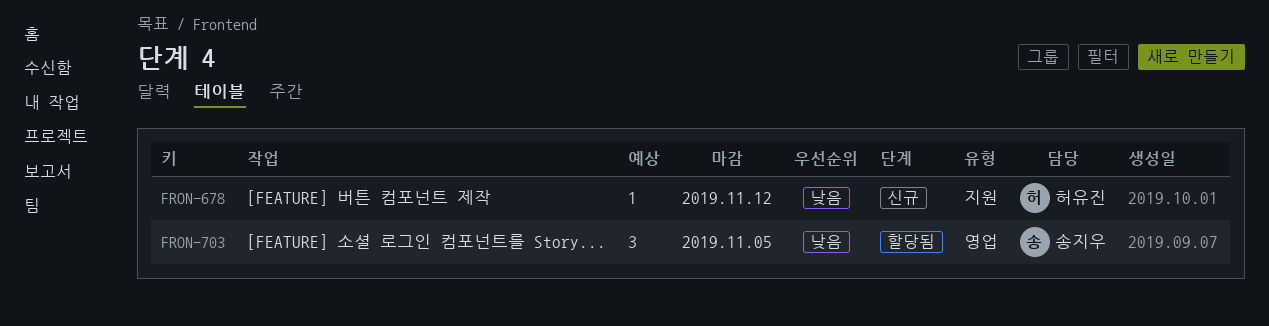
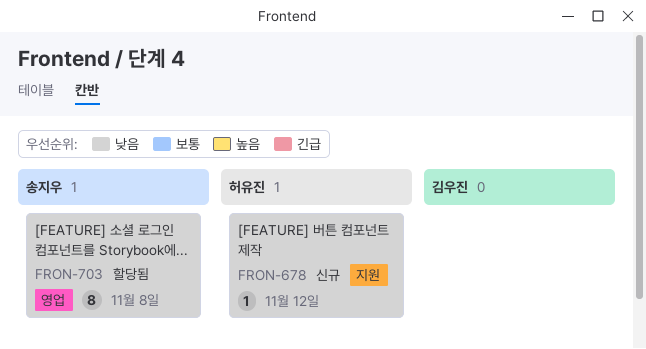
FRON-703, estimate: 3 -> 8
FRON-703, due: Nov 5 -> Nov 8

